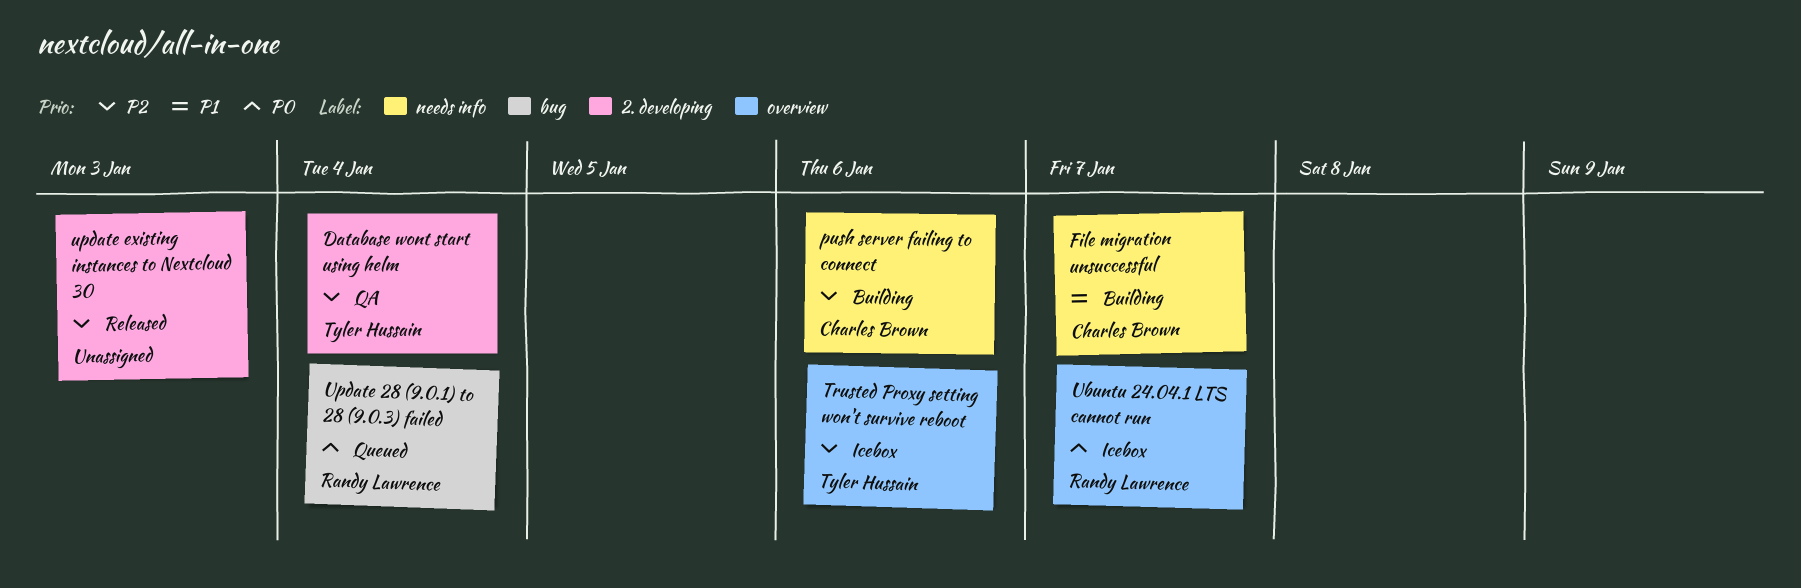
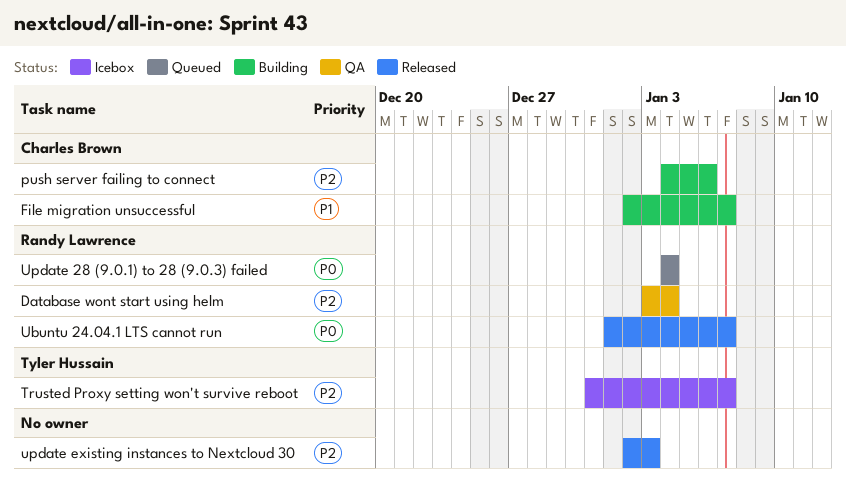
Database wont start using helm, owner: Tyler Hussain -> Randy Lawrence
Trusted Proxy setting won't survive reboot, due: Jan 6 -> Jan 7
Ubuntu 24.04.1 LTS cannot run, status: Icebox -> Released

